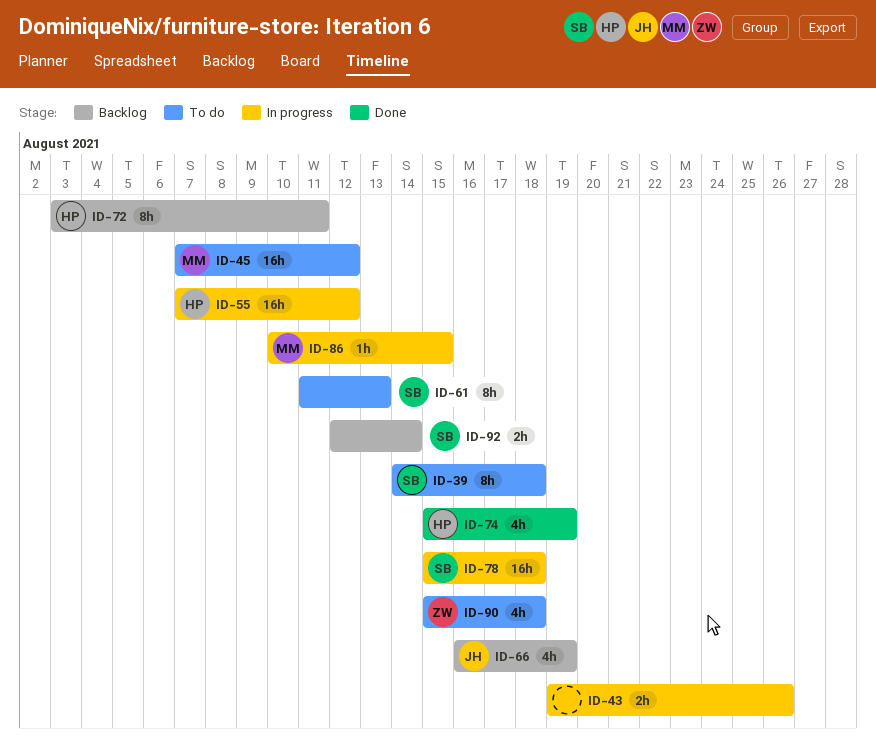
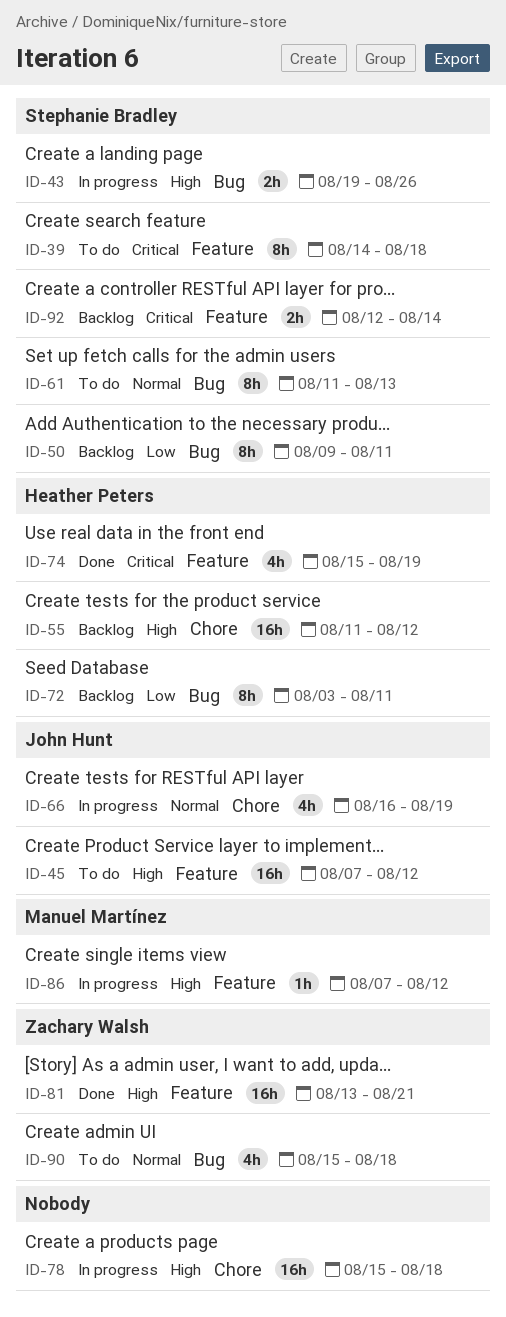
ID-43, owner: none -> Stephanie Bradley
ID-45, owner: Manuel Martínez -> John Hunt
ID-50: none -> present
ID-55, status: In progress -> Backlog
ID-55, start: Aug 7 -> Aug 11
ID-66, status: Backlog -> In progress
ID-78, owner: Stephanie Bradley -> none
ID-81: none -> present
ID-86, start: Aug 10 -> Aug 7
ID-86, due: Aug 15 -> Aug 12

